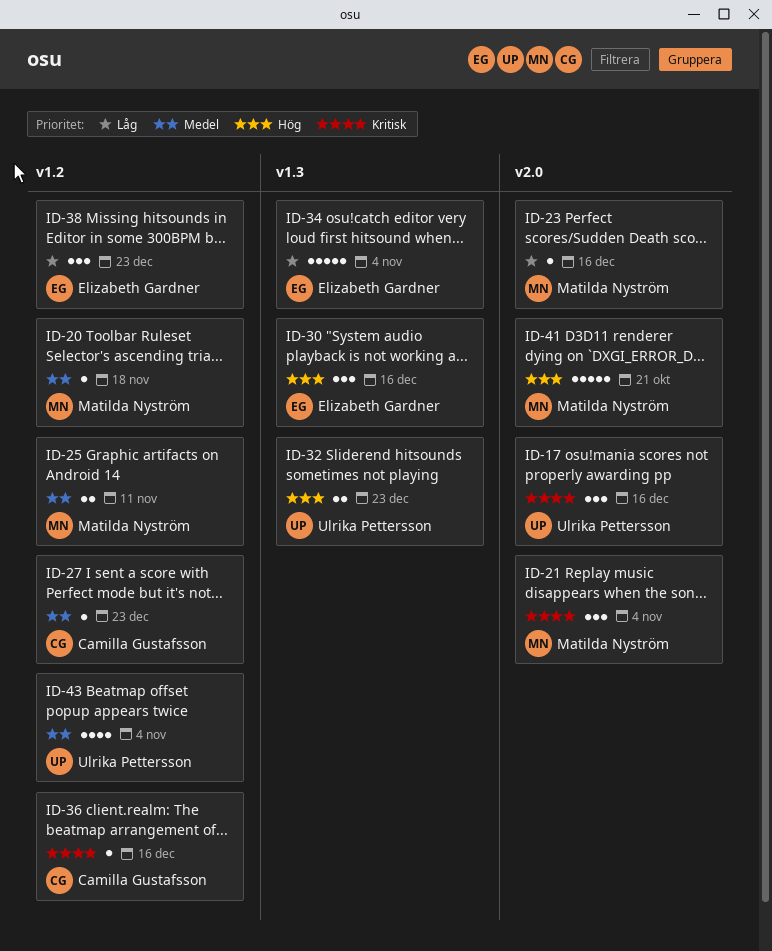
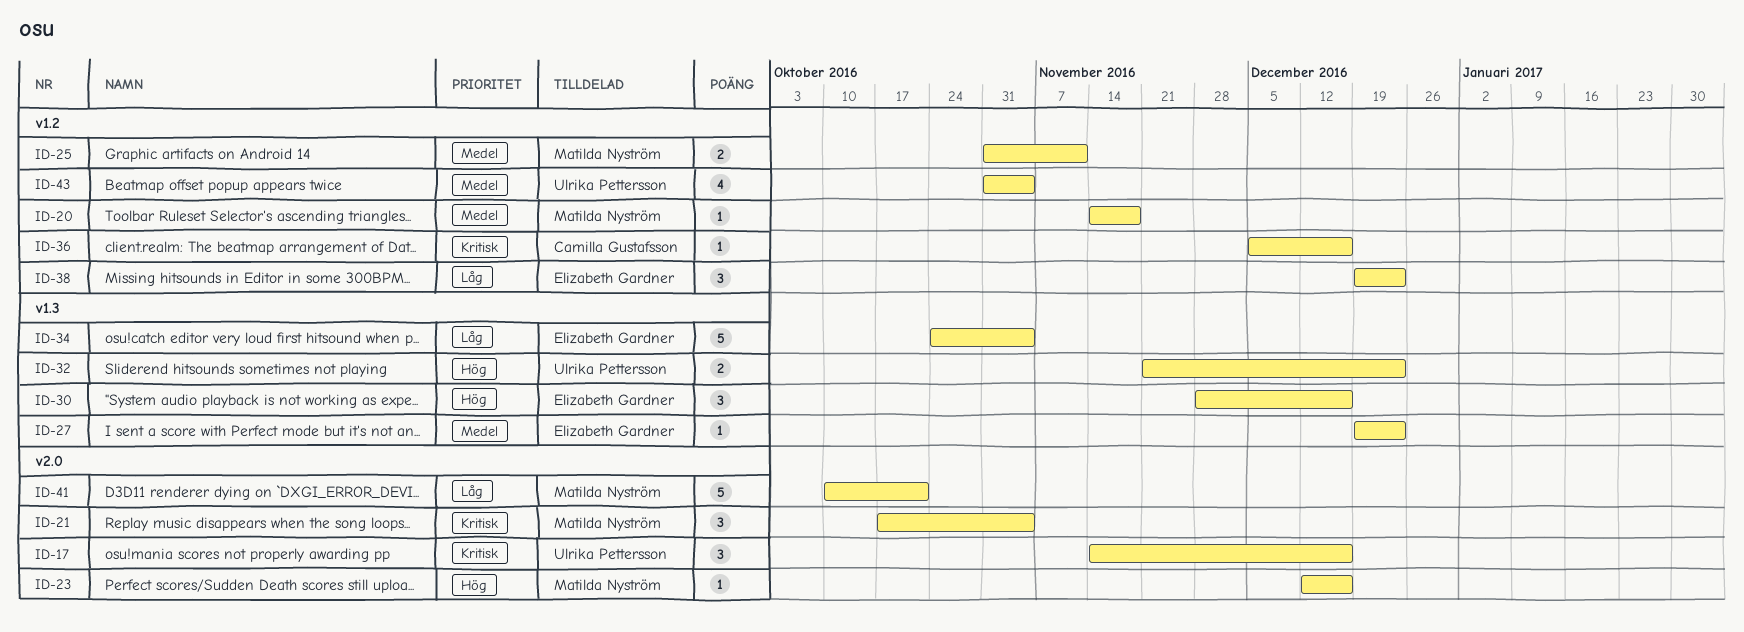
ID-23, priority: Låg -> Hög
ID-27, owner: Camilla Gustafsson -> Elizabeth Gardner
ID-27, label: v1.2 -> v1.3
ID-41, priority: Hög -> Låg

